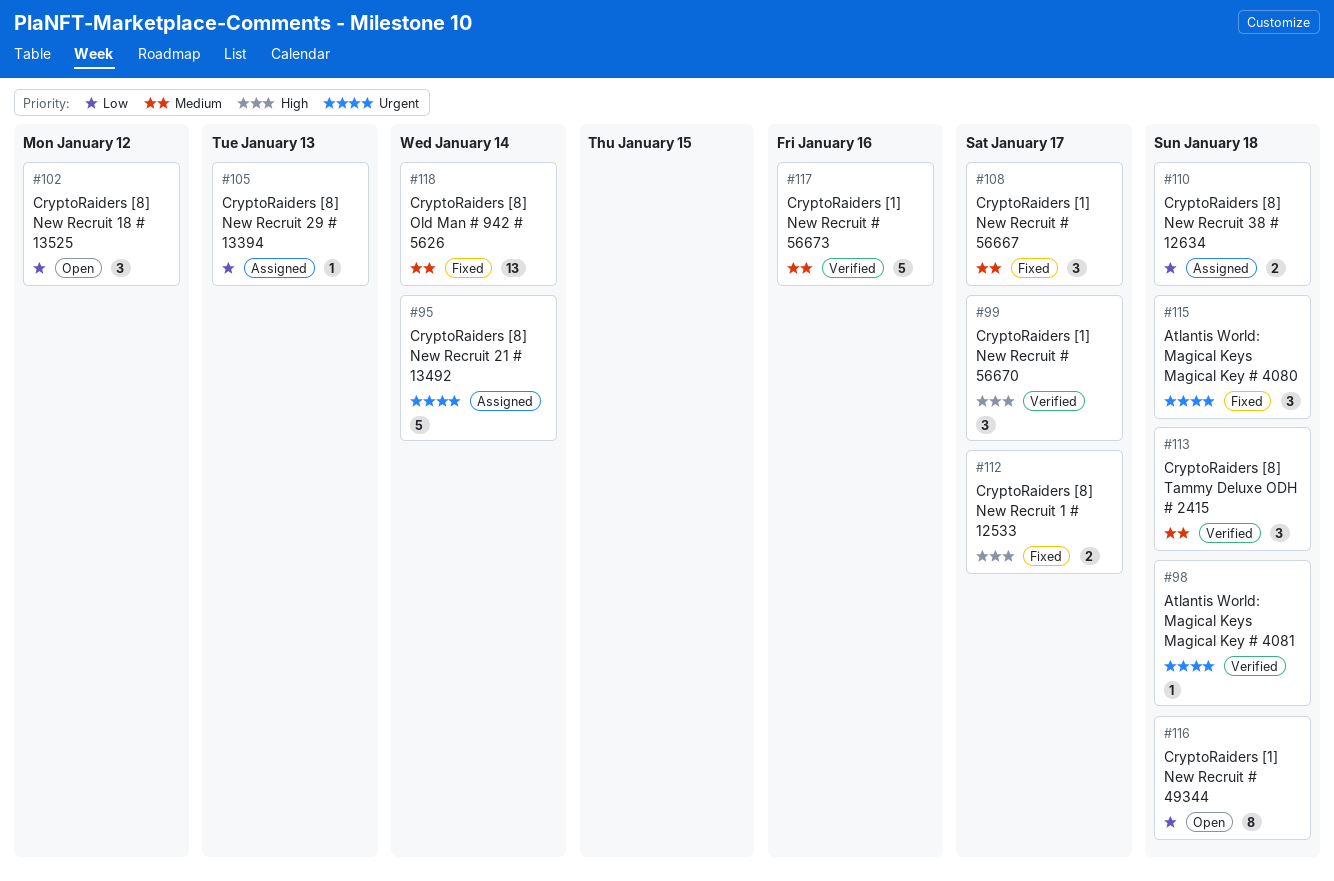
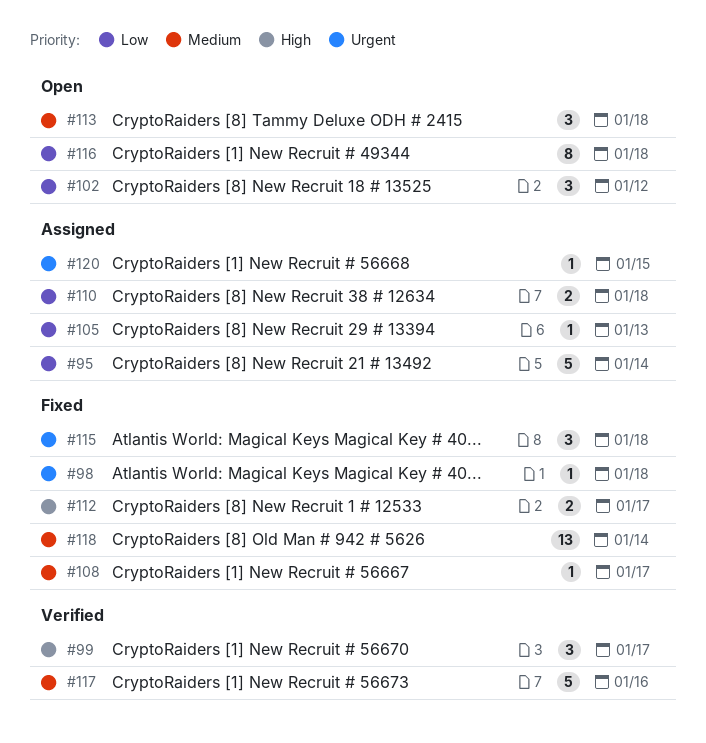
#95, priority: Urgent -> Low
#98, status: Verified -> Fixed
#108, estimate: 3 -> 1
#113, status: Verified -> Open
#120: none -> present

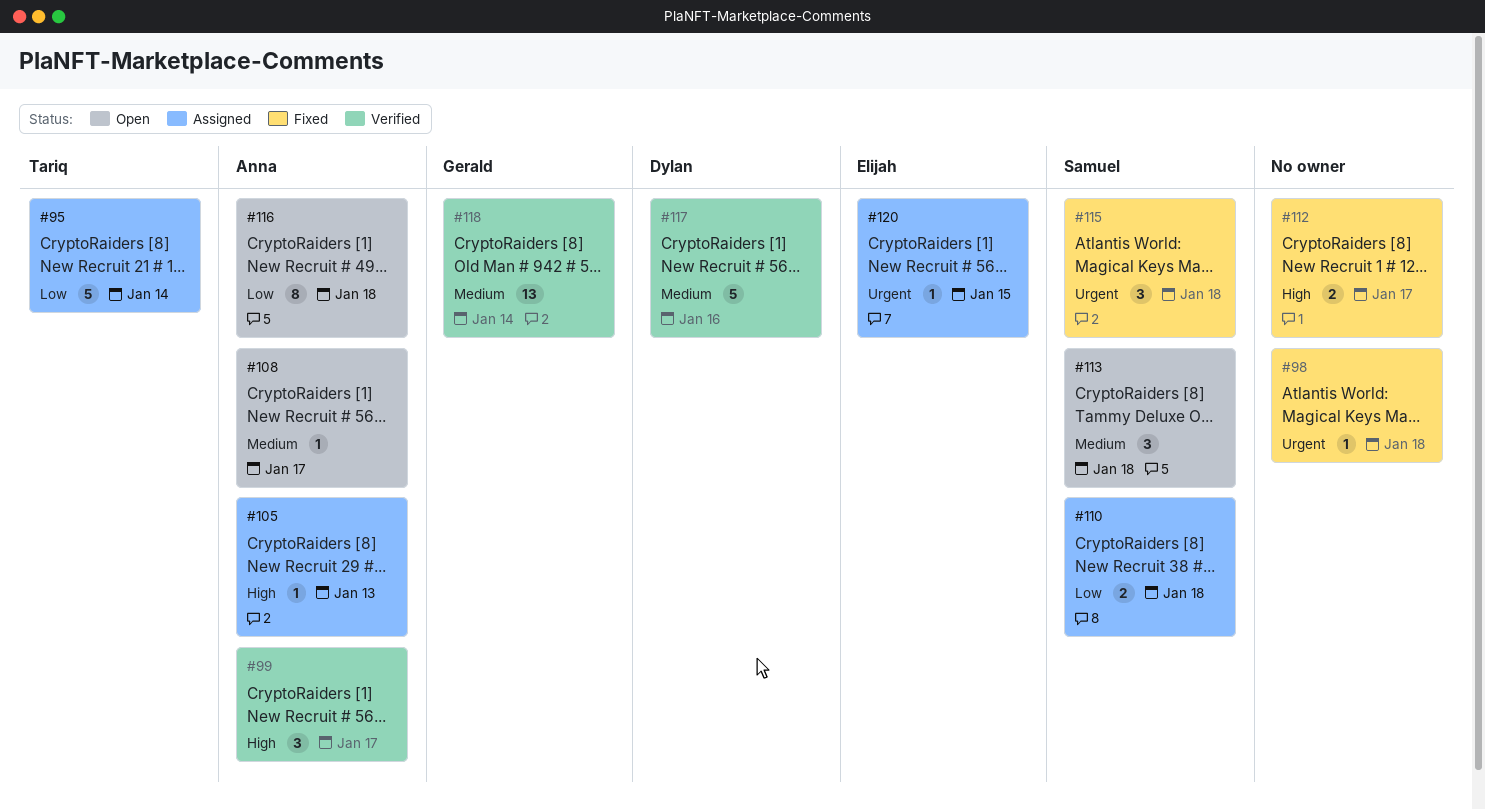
#102: present -> none
#105, priority: Low -> High
#108, status: Fixed -> Open
#118, status: Fixed -> Verified

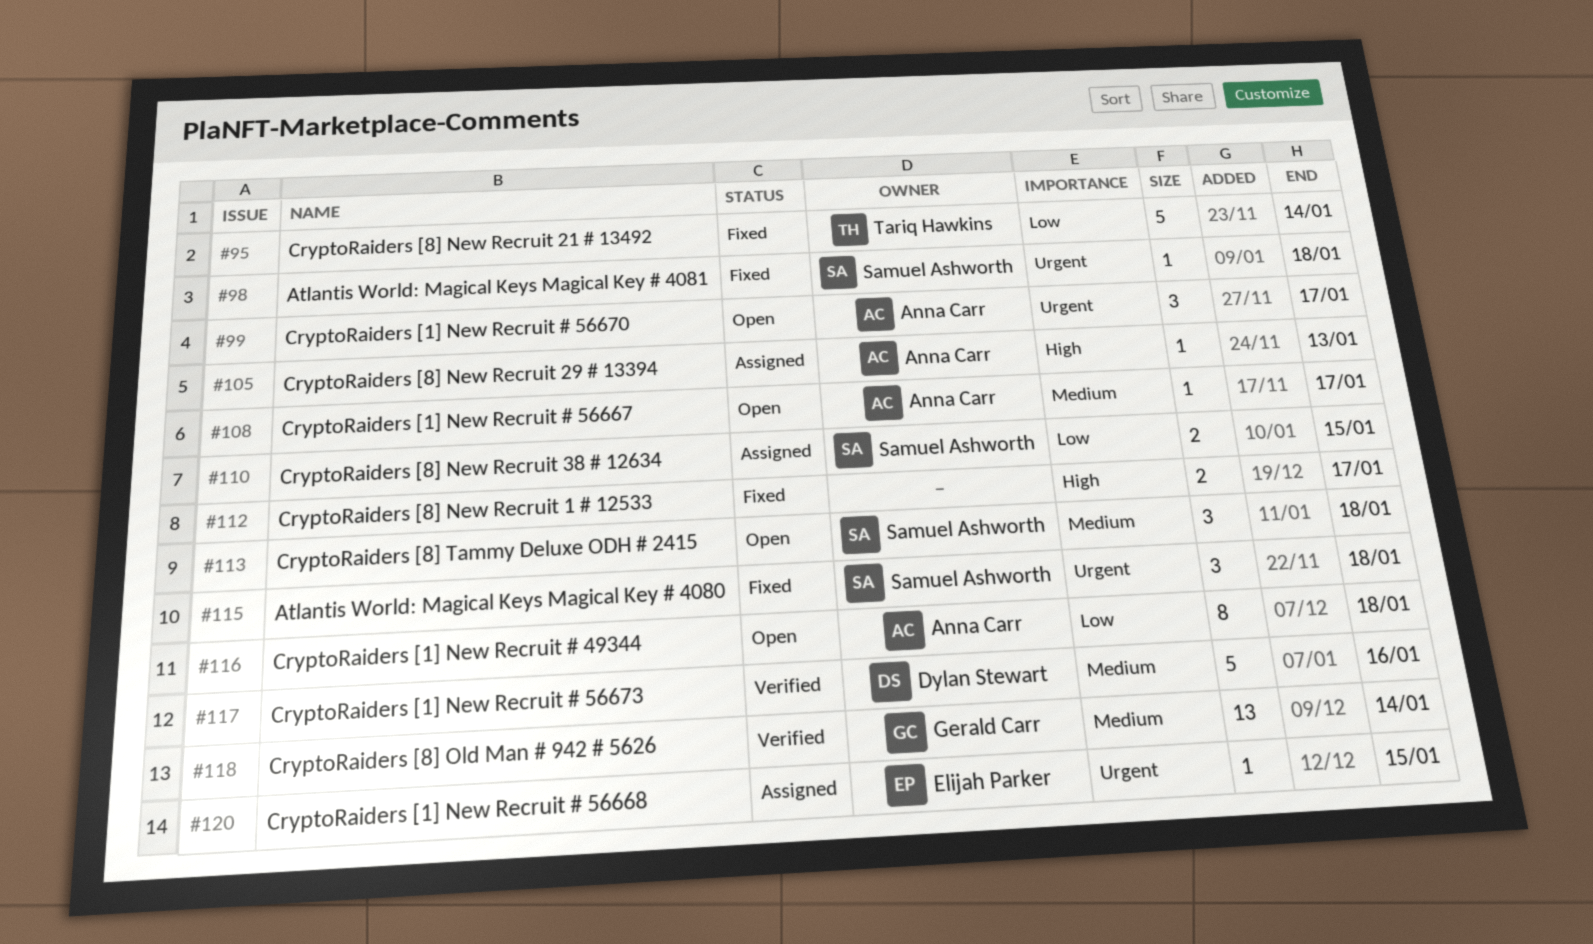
#95, status: Assigned -> Fixed
#98, owner: none -> Samuel Ashworth
#99, status: Verified -> Open
#99, priority: High -> Urgent
#110, due: Jan 18 -> Jan 15

